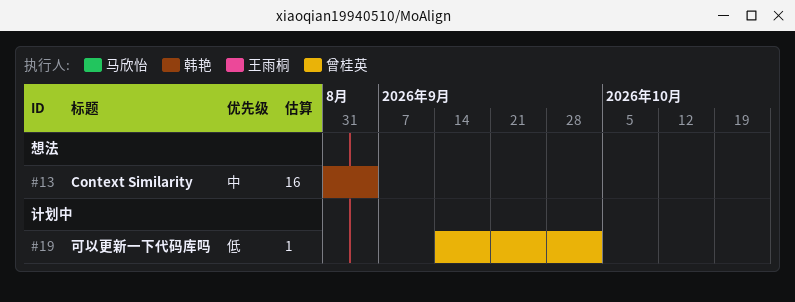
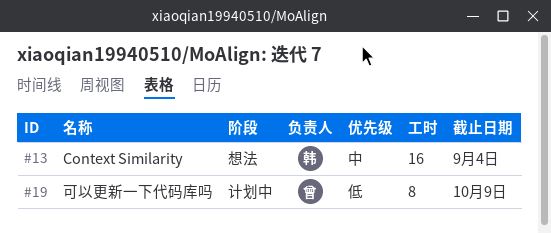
#19, estimate: 1 -> 8
#19, due: Oct 2 -> Oct 9

